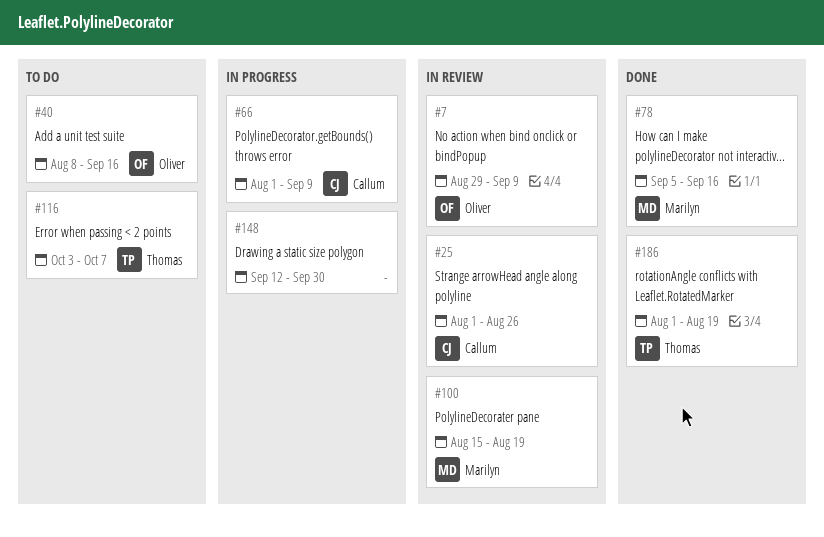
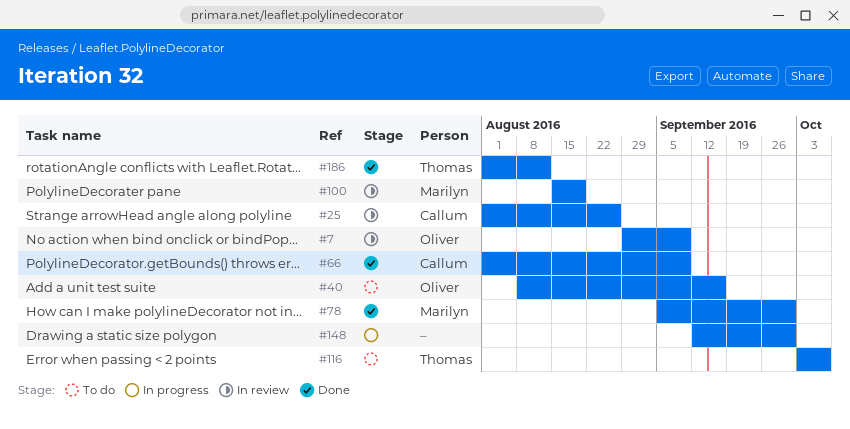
#66, status: In progress -> Done
#78, due: Sep 16 -> Sep 30
#186, due: Aug 19 -> Aug 12

